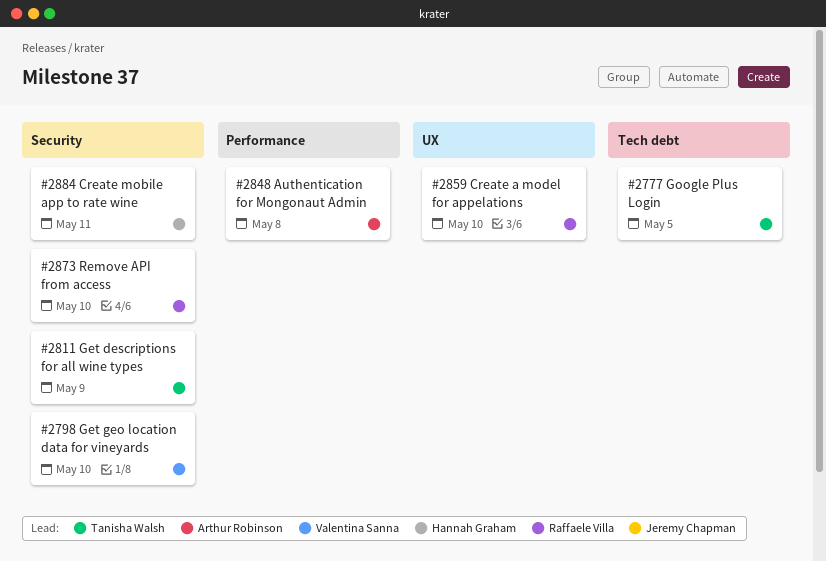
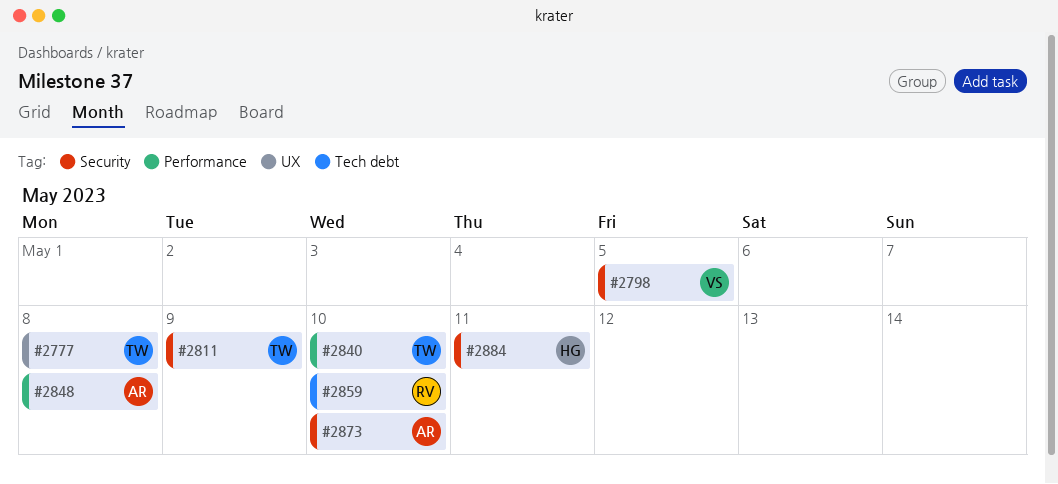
#2777, label: Tech debt -> UX
#2777, due: May 5 -> May 8
#2798, due: May 10 -> May 5
#2840: none -> present
#2859, label: UX -> Tech debt
#2873, owner: Raffaele Villa -> Arthur Robinson

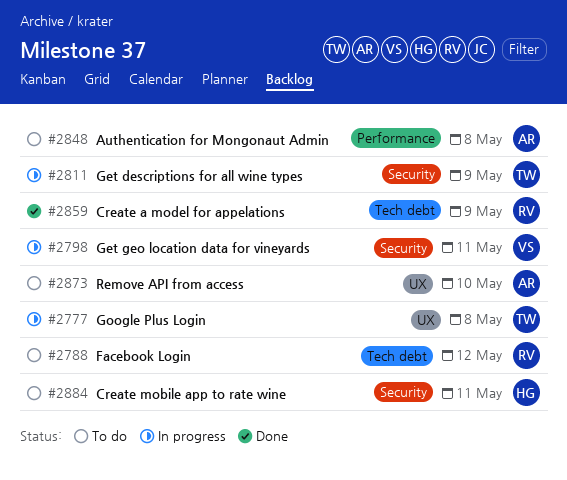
#2788: none -> present
#2798, due: May 5 -> May 11
#2840: present -> none
#2859, due: May 10 -> May 9
#2873, label: Security -> UX

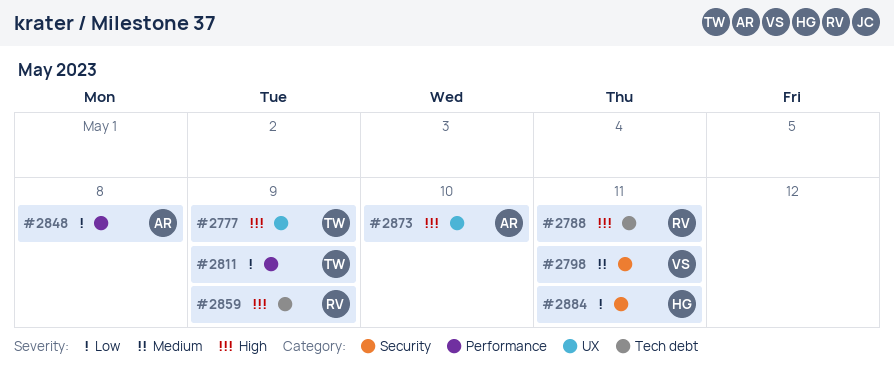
#2777, due: May 8 -> May 9
#2788, due: May 12 -> May 11
#2811, label: Security -> Performance

